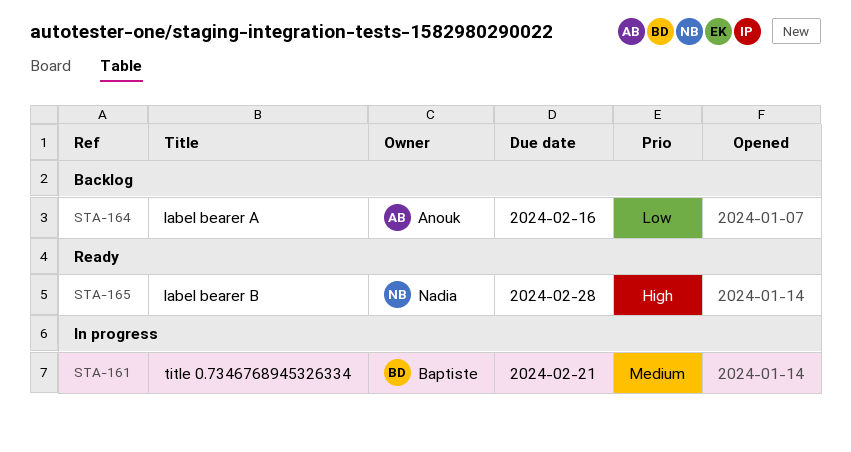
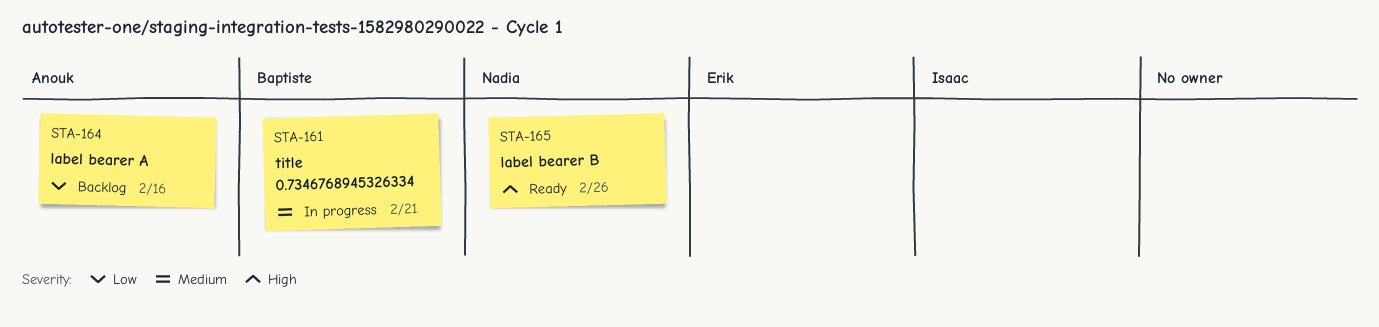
STA-165, due: Feb 28 -> Feb 26

